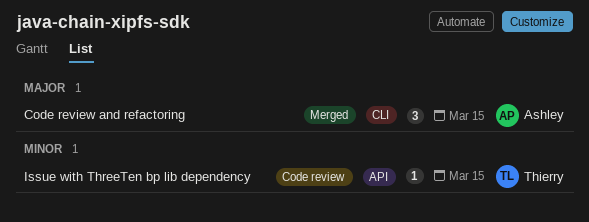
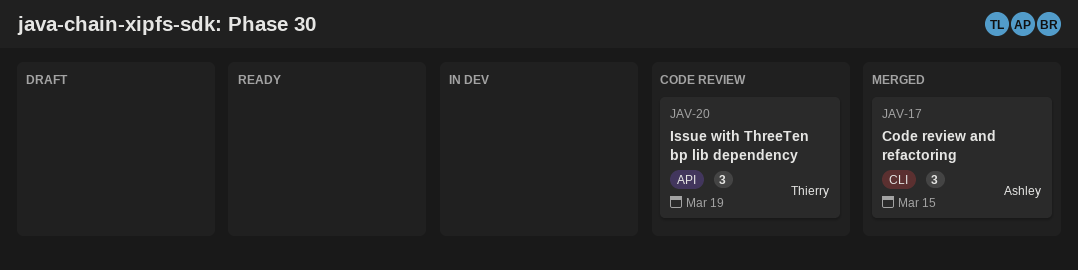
Issue with ThreeTen bp lib dependency, estimate: 1 -> 3
Issue with ThreeTen bp lib dependency, due: Mar 15 -> Mar 19

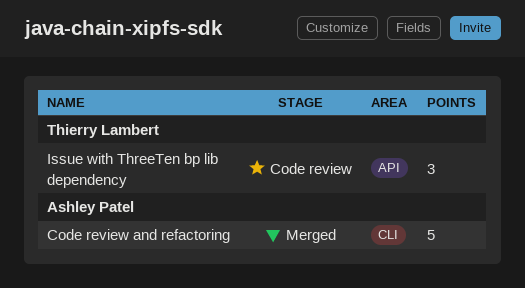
Code review and refactoring, estimate: 3 -> 5

